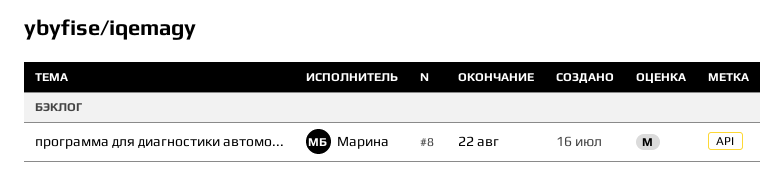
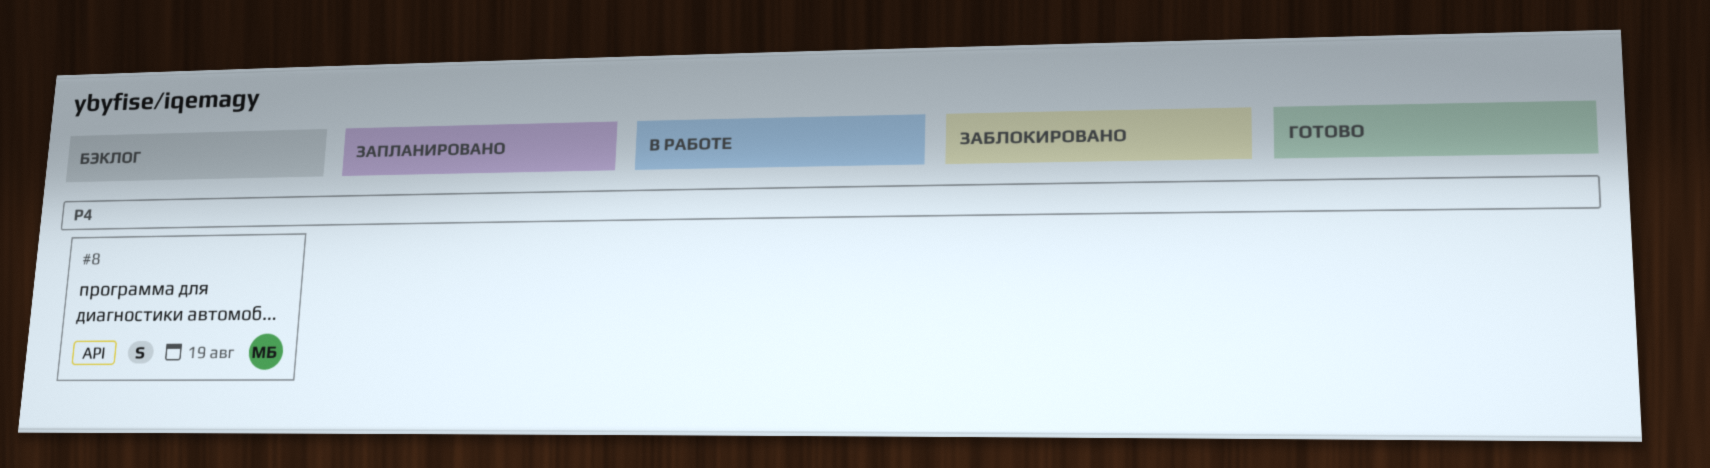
#8, estimate: M -> S
#8, due: Aug 22 -> Aug 19

